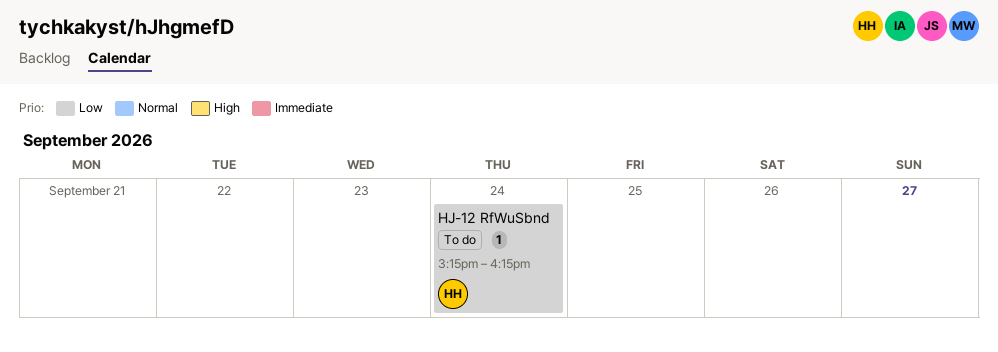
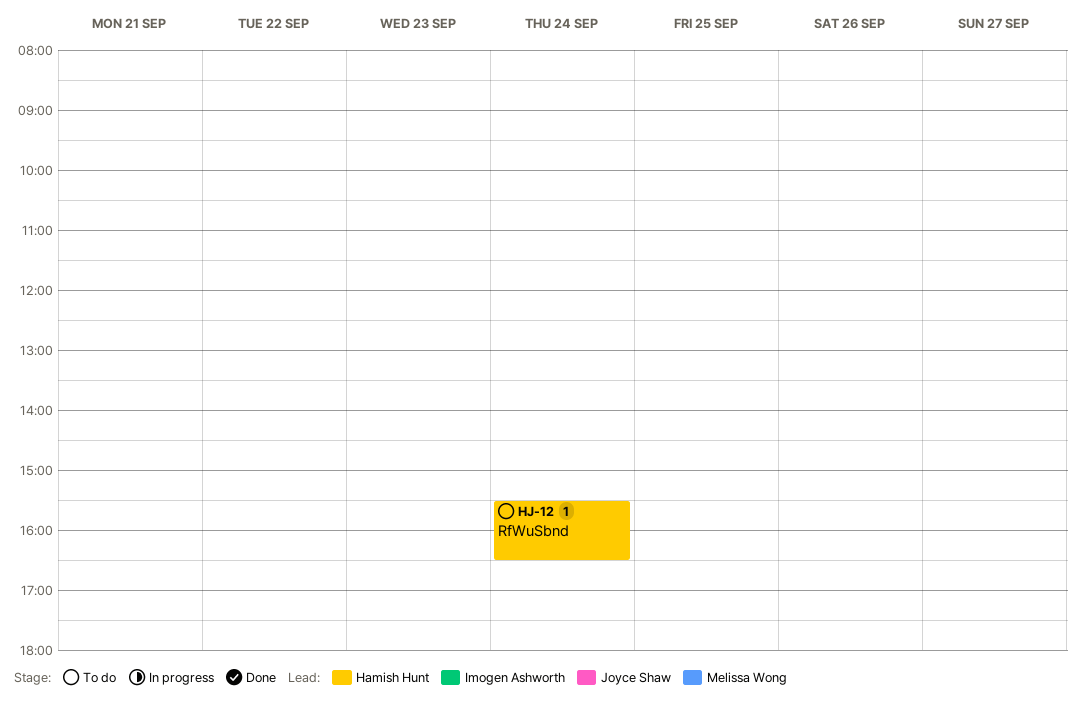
HJ-12, begins: 15:15 -> 15:30
HJ-12, ends: 16:15 -> 16:30

